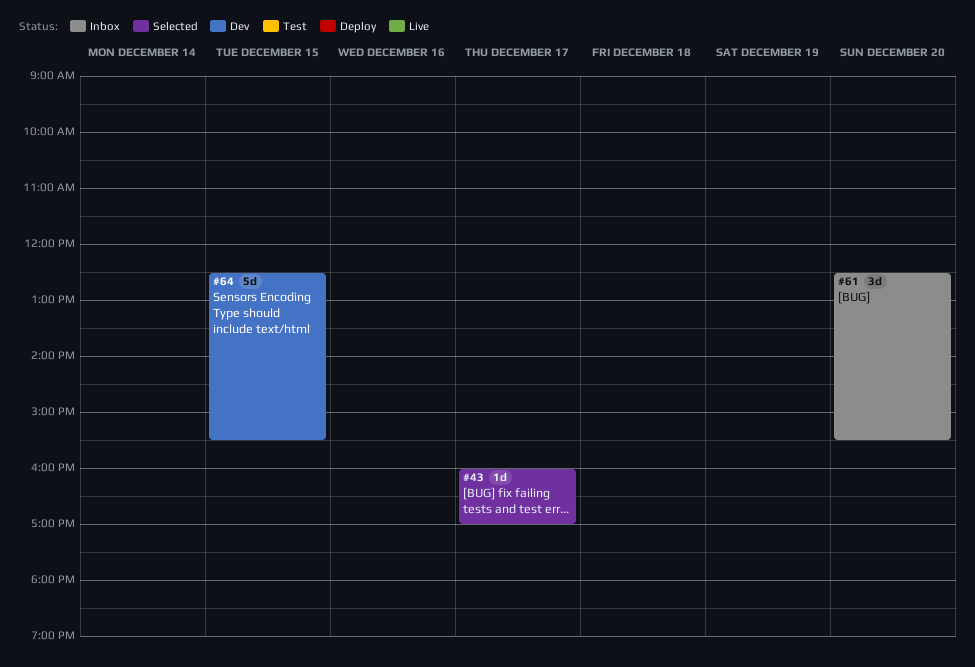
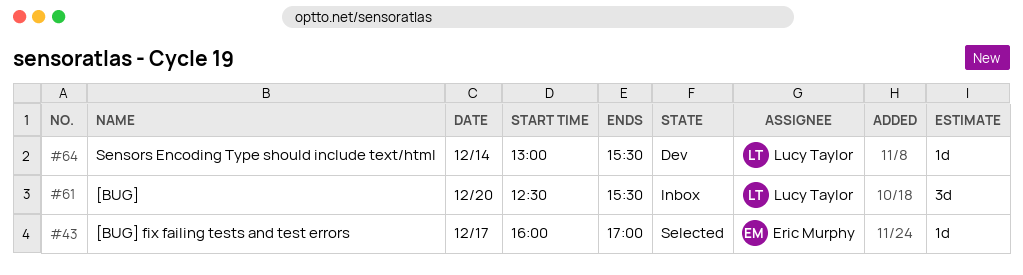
#64, estimate: 5d -> 1d
#64, day: Dec 15 -> Dec 14
#64, begins: 12:30 -> 13:00

